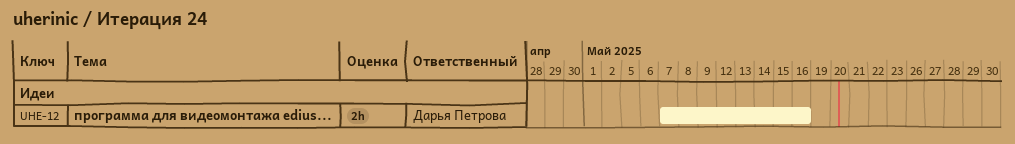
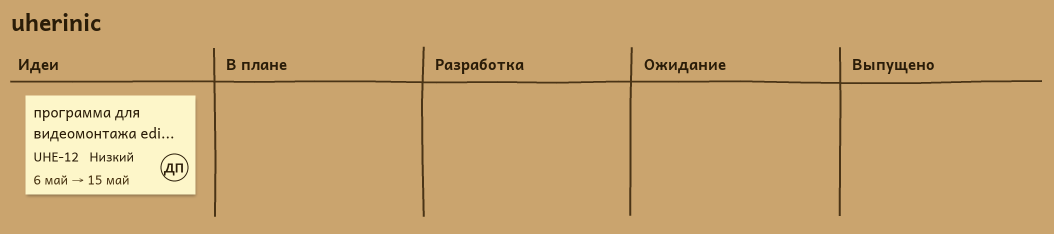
UHE-12, start: May 7 -> May 6
UHE-12, due: May 16 -> May 15

